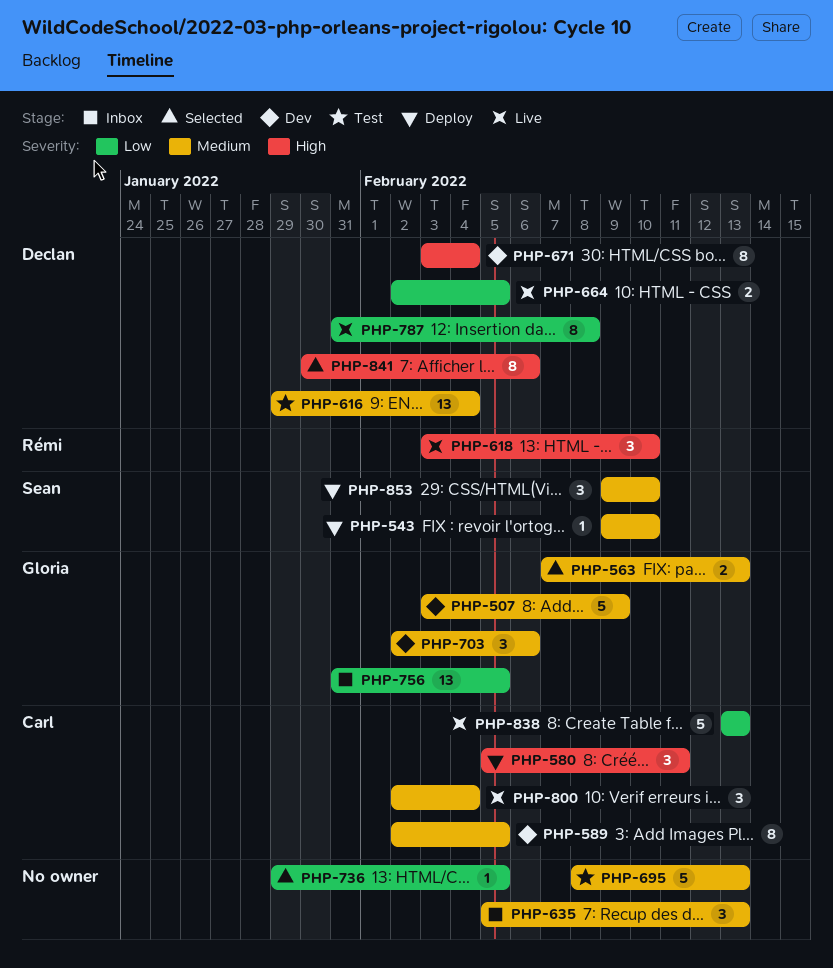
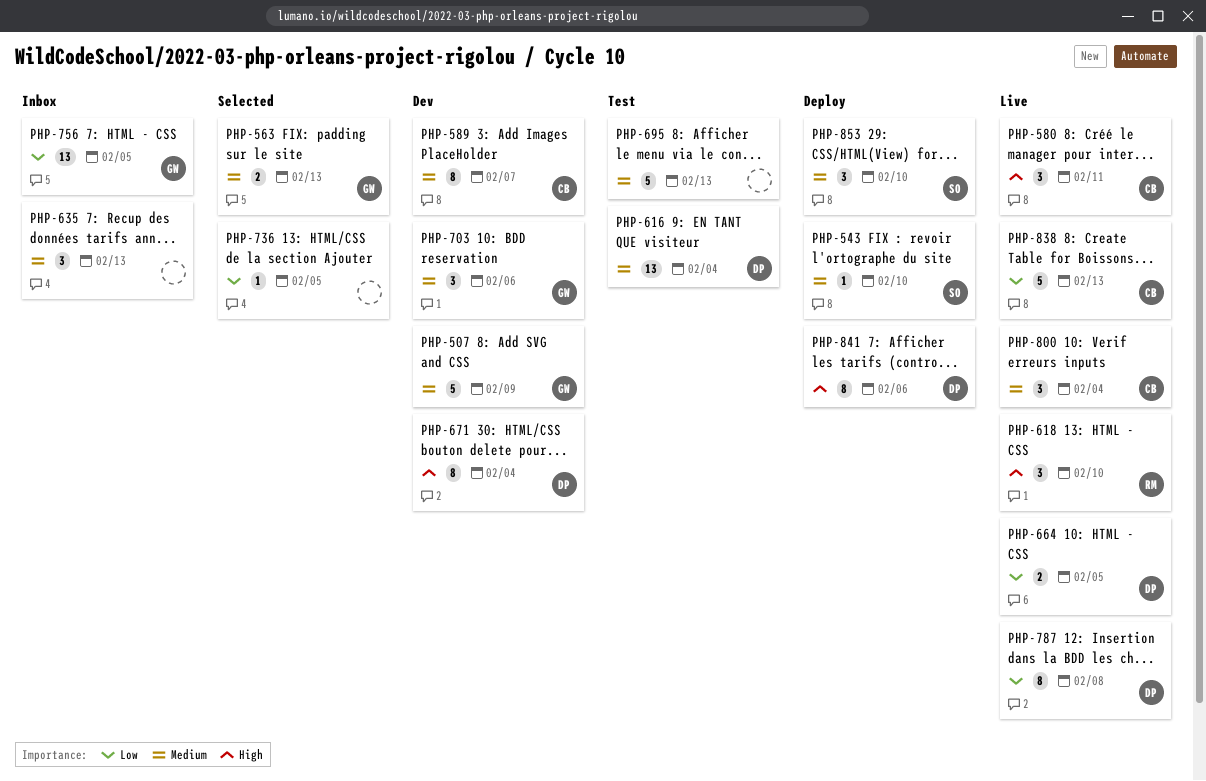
PHP-580, status: Deploy -> Live
PHP-589, due: Feb 5 -> Feb 7
PHP-841, status: Selected -> Deploy

